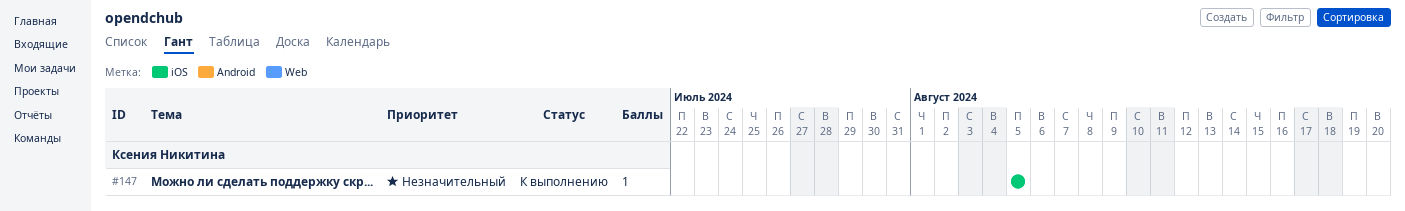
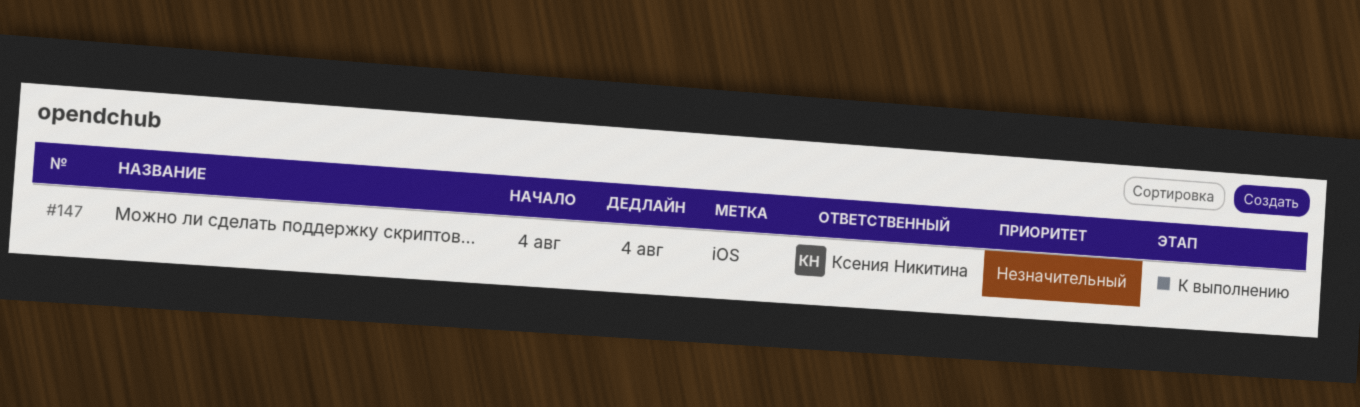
#147, start: Aug 5 -> Aug 4
#147, due: Aug 5 -> Aug 4

